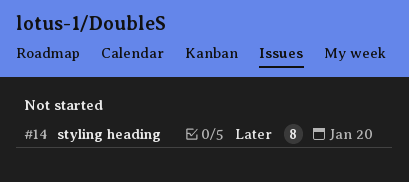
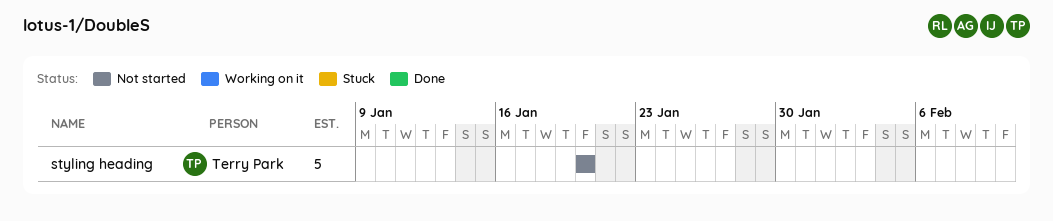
styling heading, estimate: 8 -> 5

